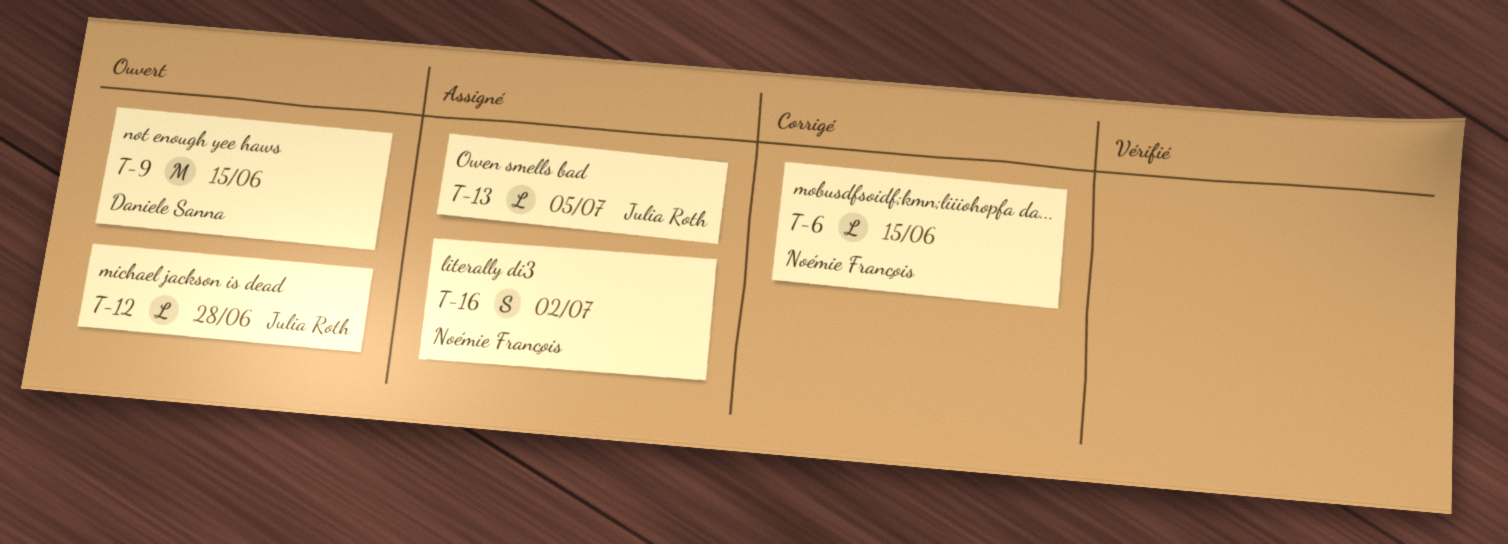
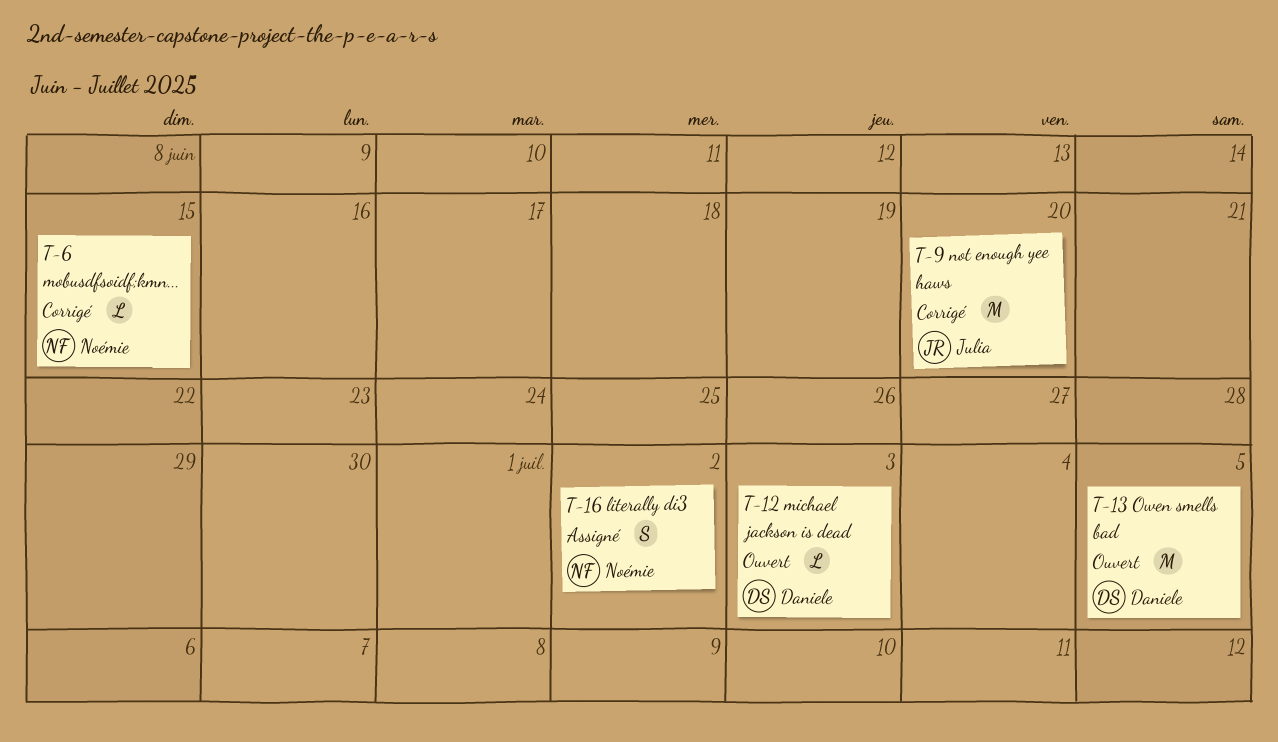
T-9, status: Ouvert -> Corrigé
T-9, owner: Daniele Sanna -> Julia Roth
T-9, due: Jun 15 -> Jun 20
T-12, owner: Julia Roth -> Daniele Sanna
T-12, due: Jun 28 -> Jul 3
T-13, status: Assigné -> Ouvert
T-13, owner: Julia Roth -> Daniele Sanna
T-13, estimate: L -> M

